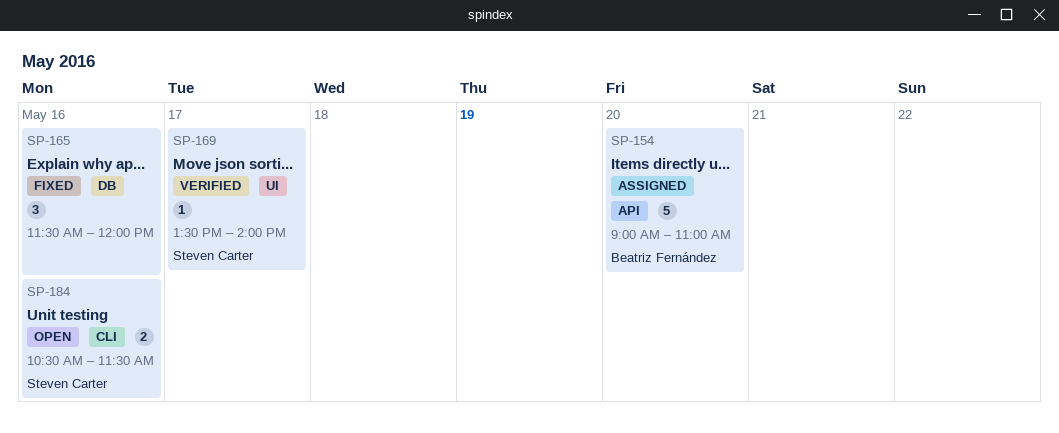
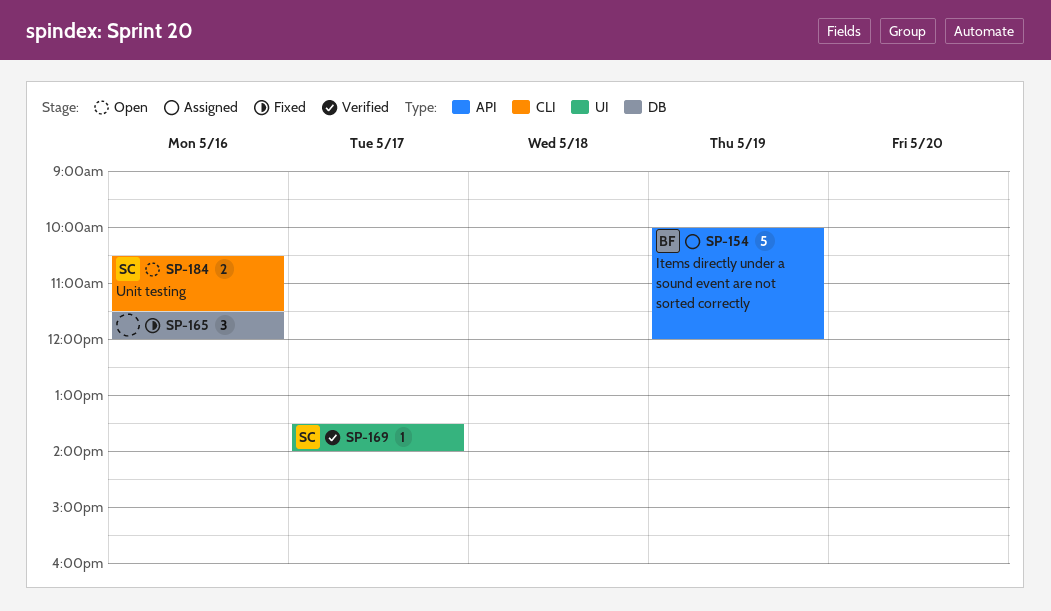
SP-154, day: May 20 -> May 19
SP-154, begins: 09:00 -> 10:00
SP-154, ends: 11:00 -> 12:00

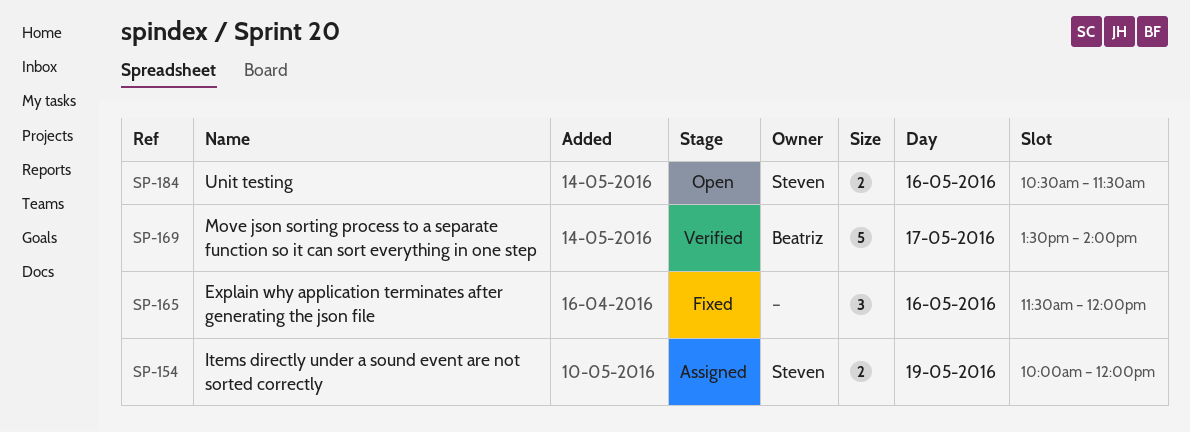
SP-154, owner: Beatriz -> Steven
SP-154, estimate: 5 -> 2
SP-169, owner: Steven -> Beatriz
SP-169, estimate: 1 -> 5

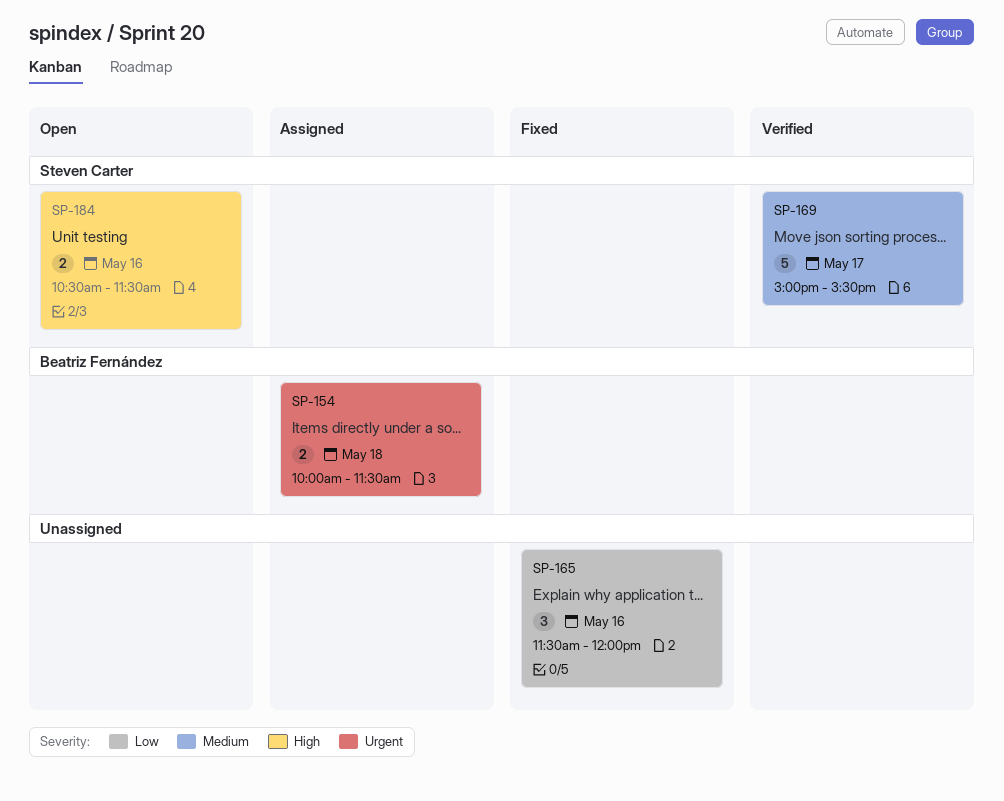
SP-154, owner: Steven Carter -> Beatriz Fernández
SP-154, day: May 19 -> May 18
SP-154, ends: 12:00 -> 11:30
SP-169, owner: Beatriz Fernández -> Steven Carter
SP-169, begins: 13:30 -> 15:00
SP-169, ends: 14:00 -> 15:30

